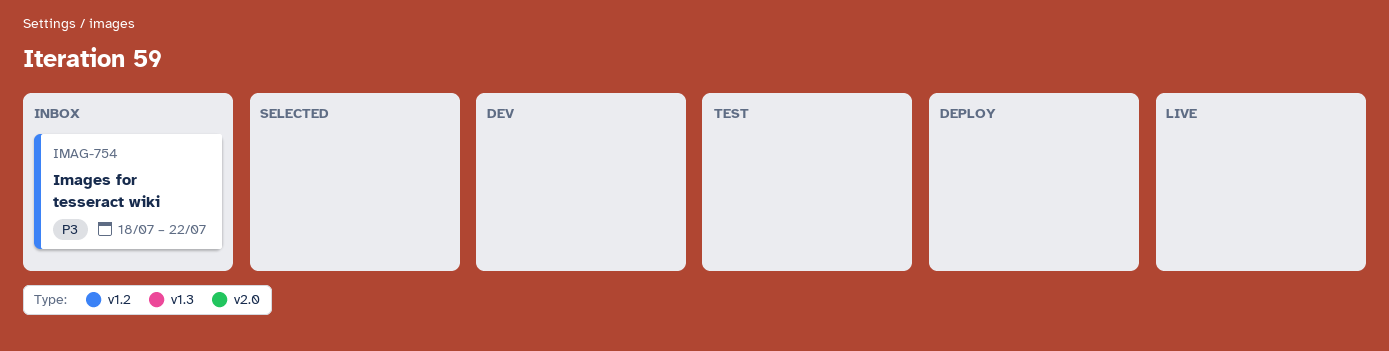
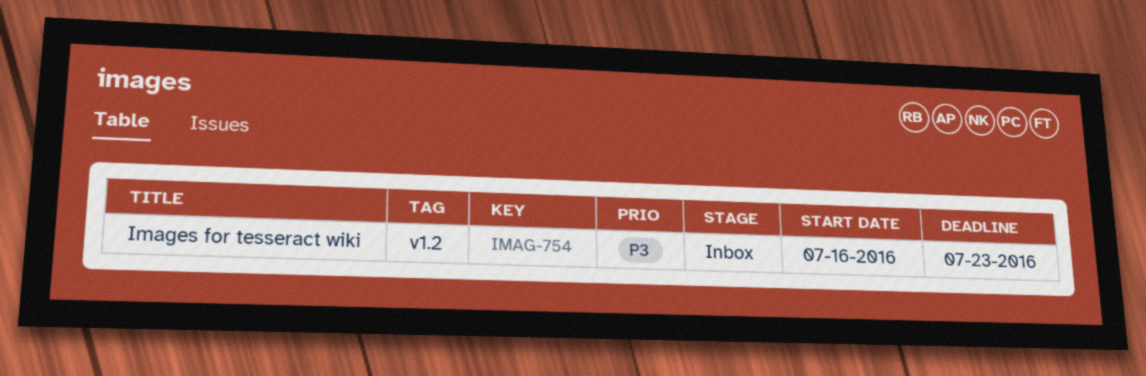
IMAG-754, start: Jul 18 -> Jul 16
IMAG-754, due: Jul 22 -> Jul 23

